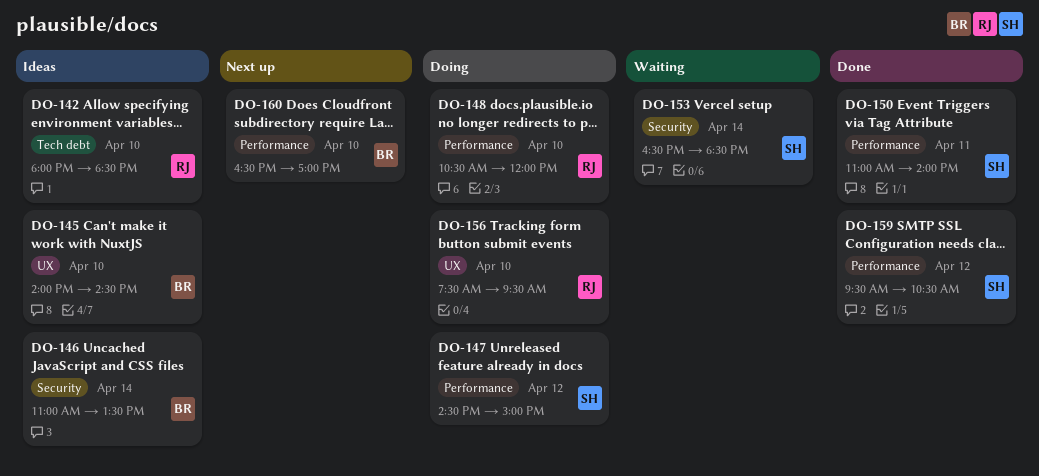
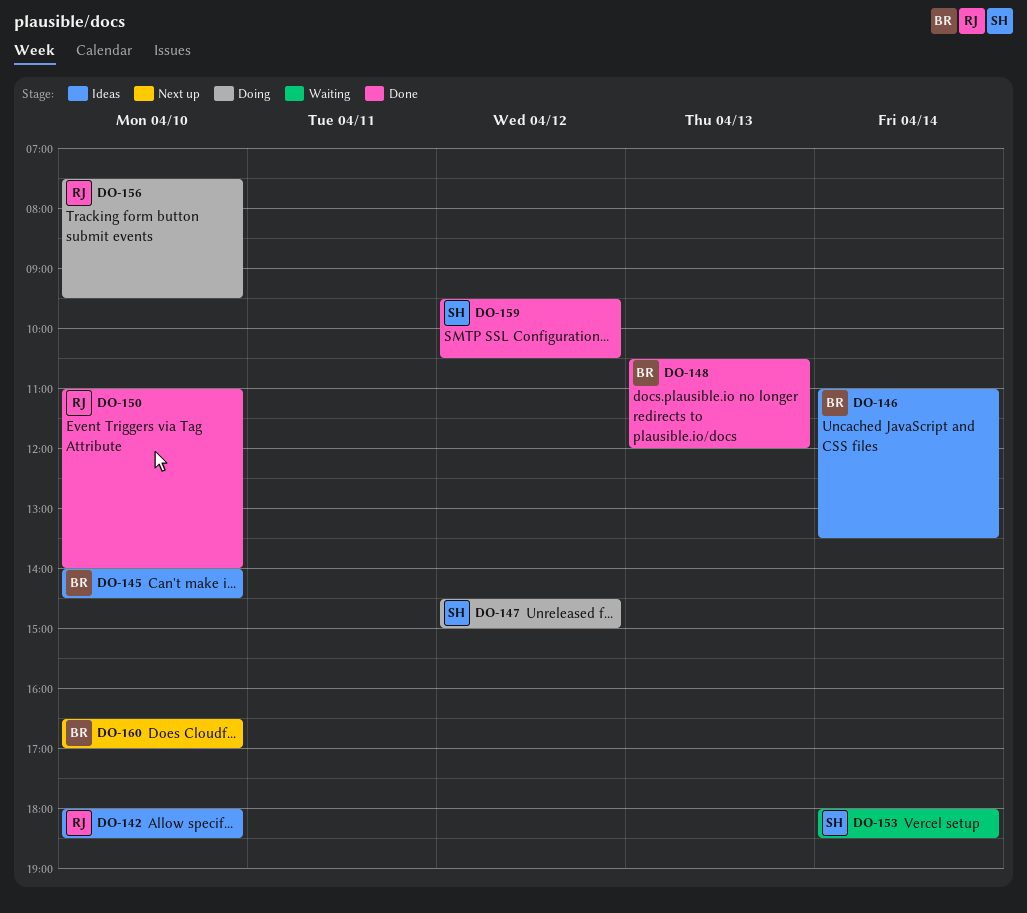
DO-148, status: Doing -> Done
DO-148, owner: RJ -> BR
DO-148, day: Apr 10 -> Apr 13
DO-150, owner: SH -> RJ
DO-150, day: Apr 11 -> Apr 10
DO-153, begins: 16:30 -> 18:00

